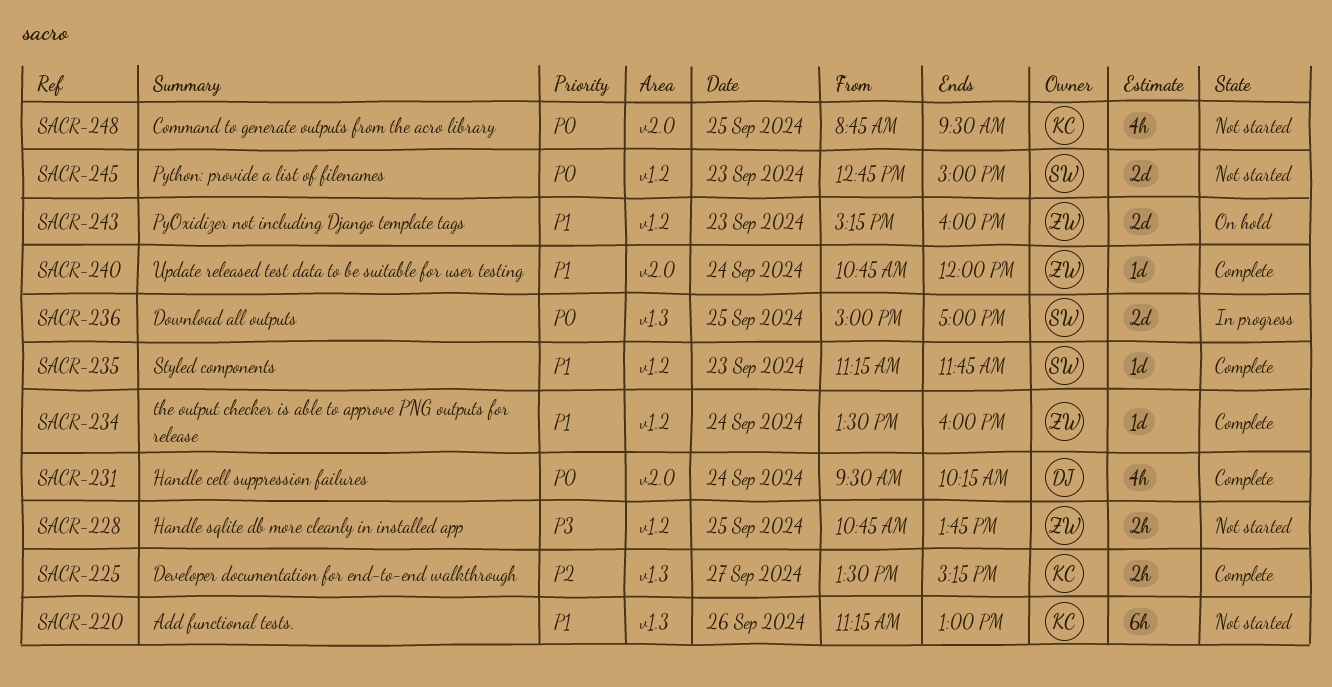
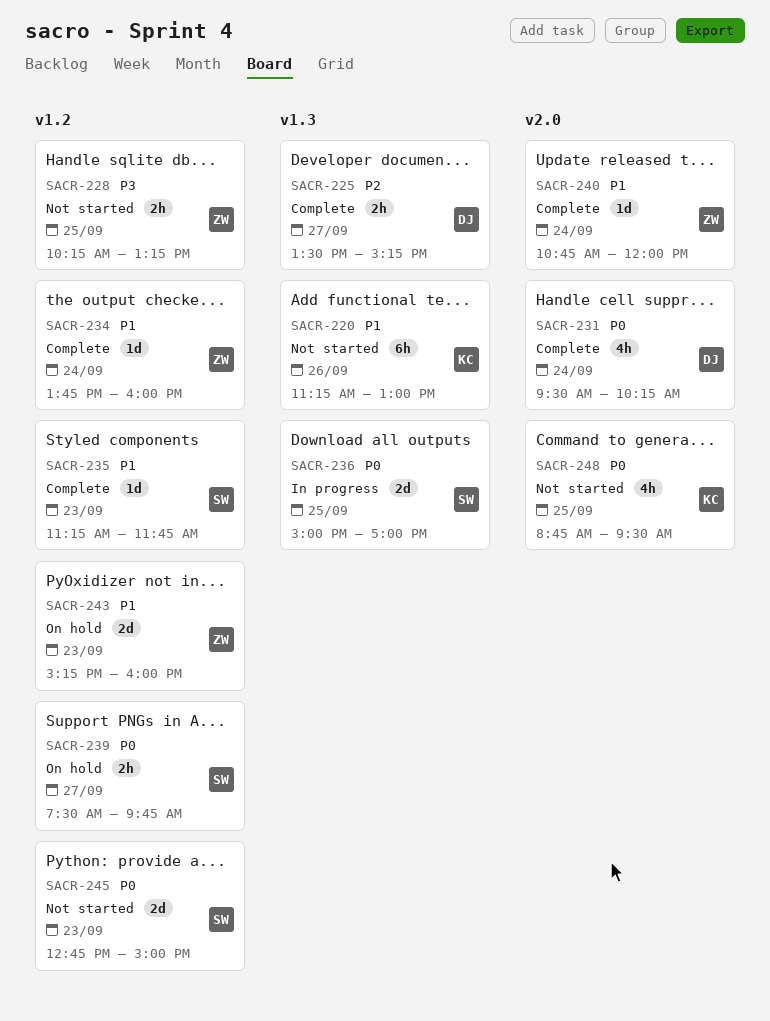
SACR-225, owner: KC -> DJ
SACR-228, begins: 10:45 -> 10:15
SACR-228, ends: 13:45 -> 13:15
SACR-234, begins: 13:30 -> 13:45
SACR-239: none -> present

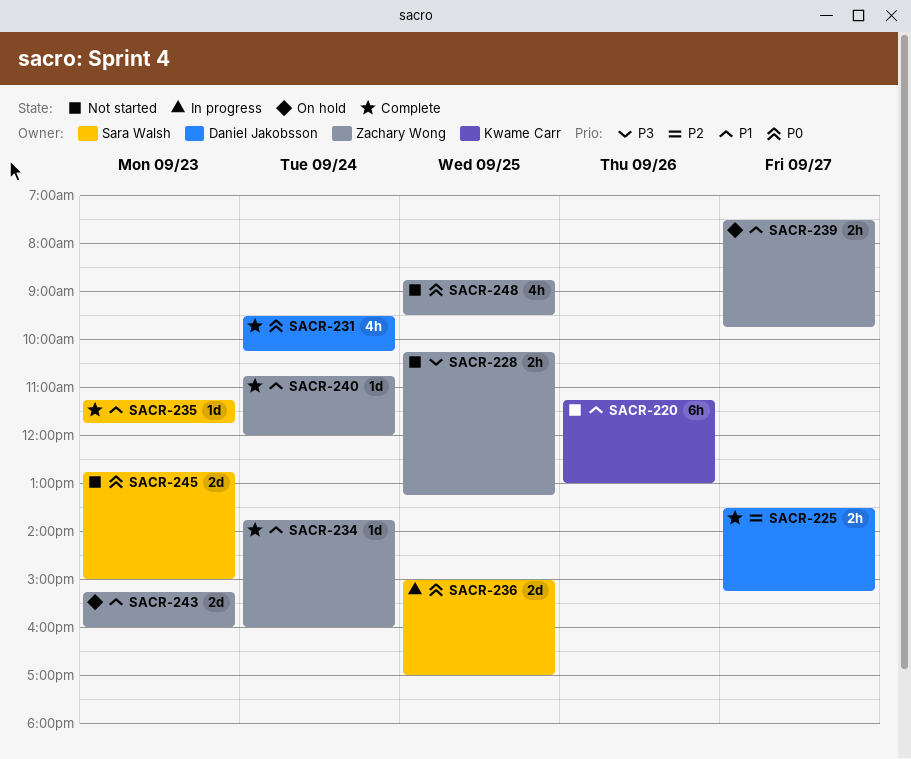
SACR-239, owner: Sara Walsh -> Zachary Wong
SACR-239, priority: P0 -> P1
SACR-248, owner: Kwame Carr -> Zachary Wong

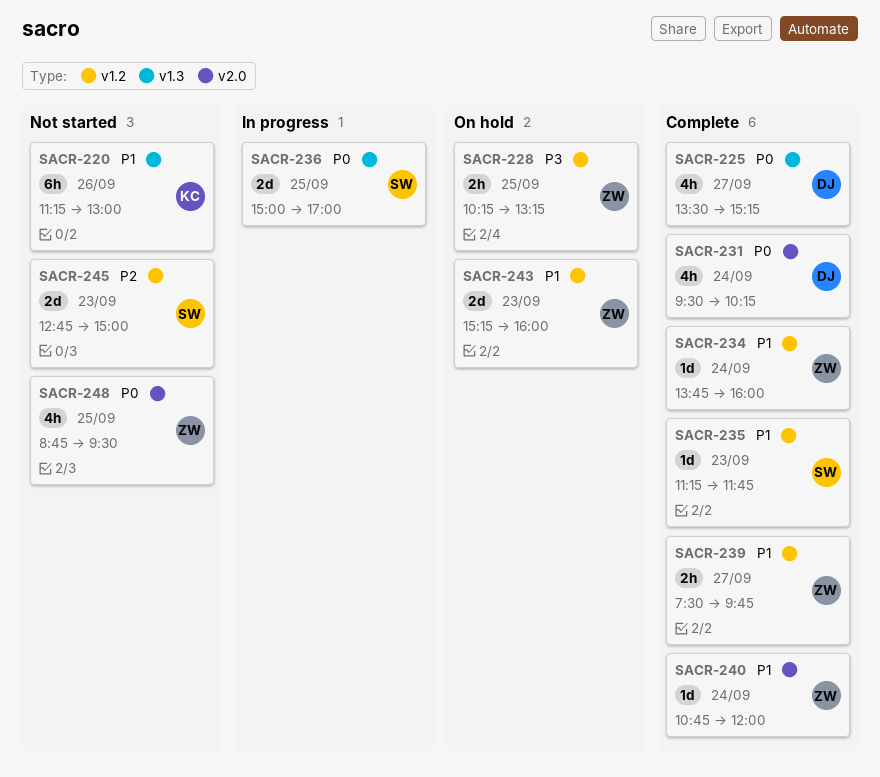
SACR-225, priority: P2 -> P0
SACR-225, estimate: 2h -> 4h
SACR-228, status: Not started -> On hold
SACR-239, status: On hold -> Complete
SACR-245, priority: P0 -> P2

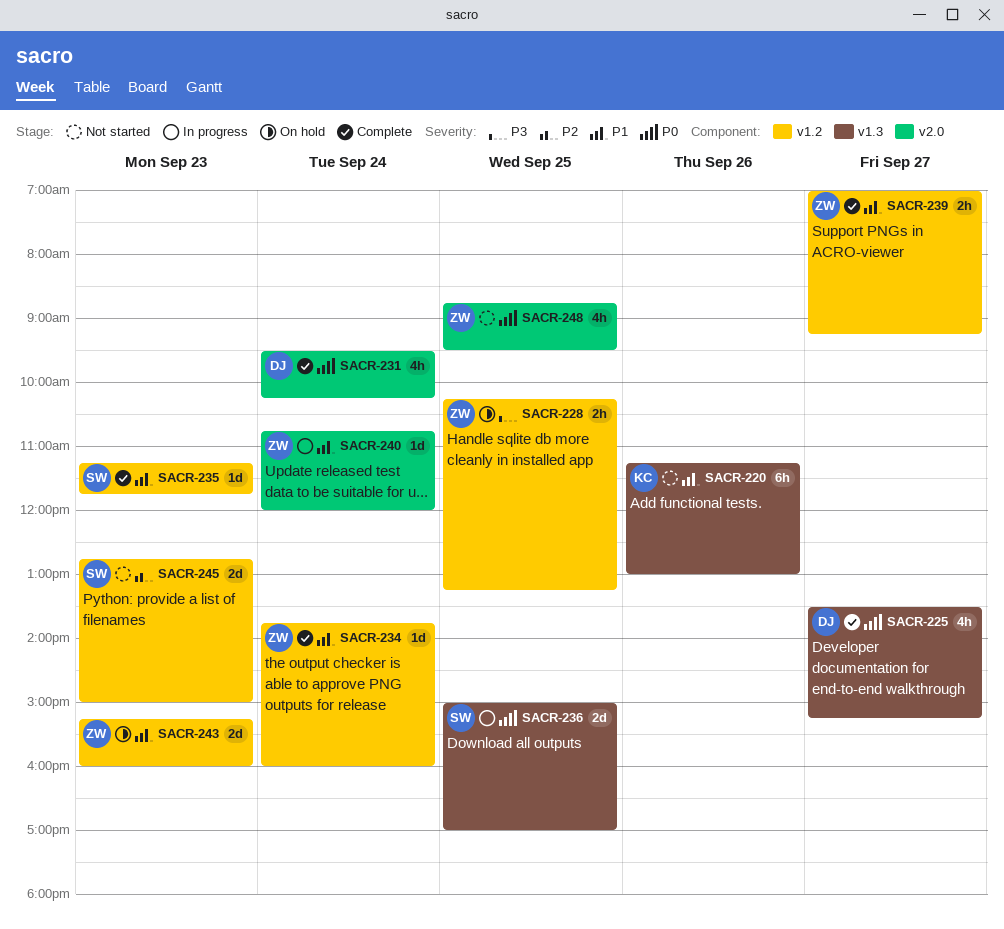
SACR-239, begins: 07:30 -> 07:00
SACR-239, ends: 09:45 -> 09:15
SACR-240, status: Complete -> In progress

